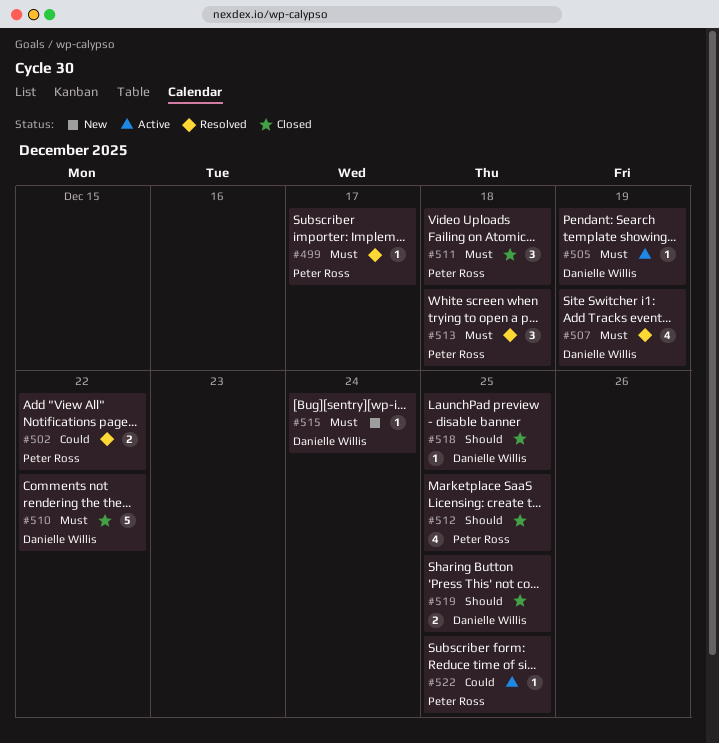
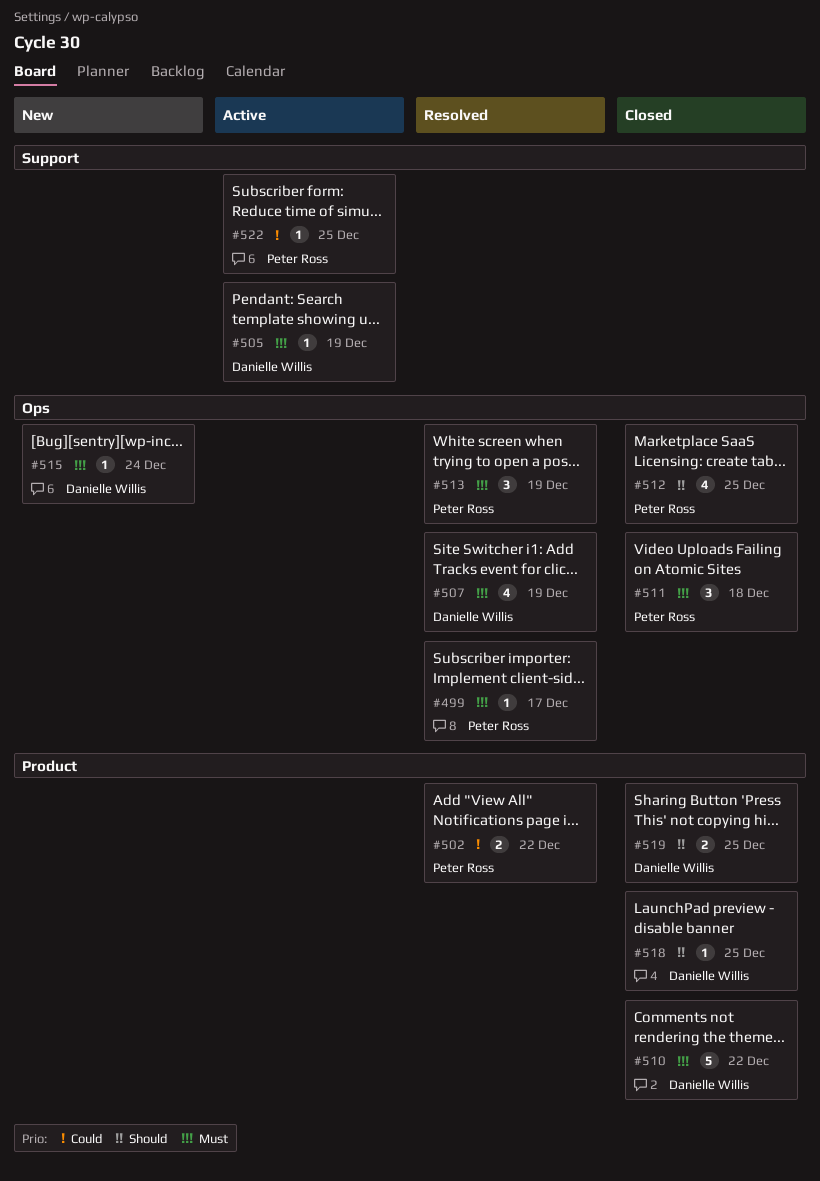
#513, due: Dec 18 -> Dec 19

